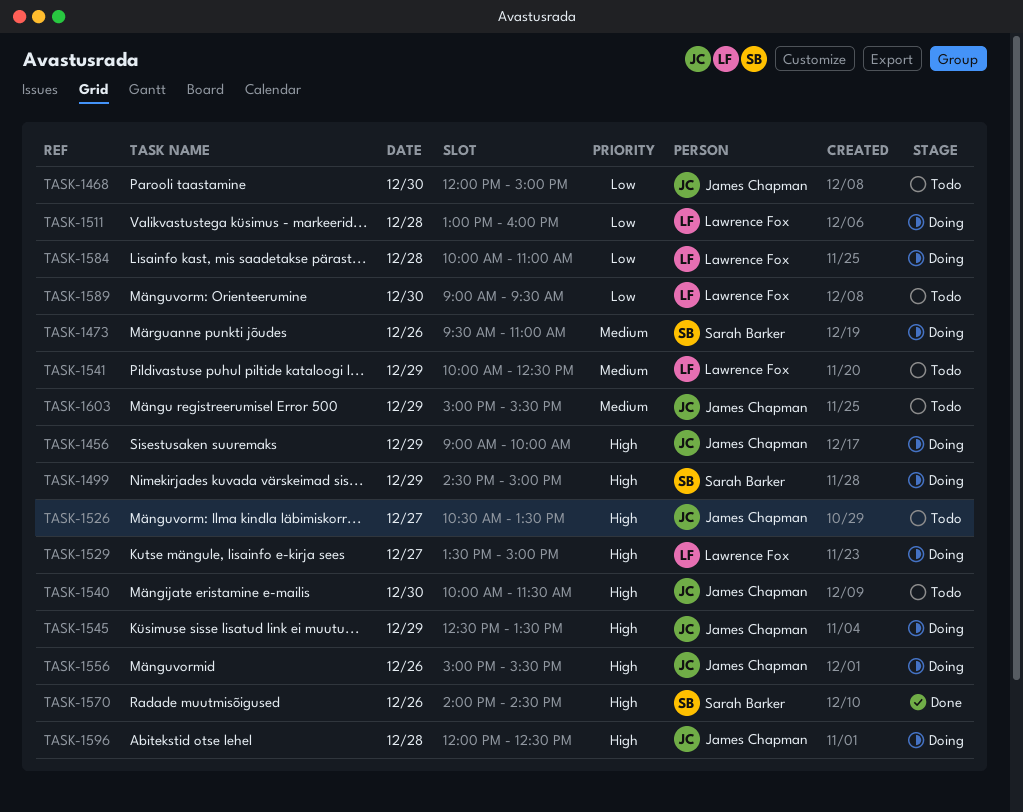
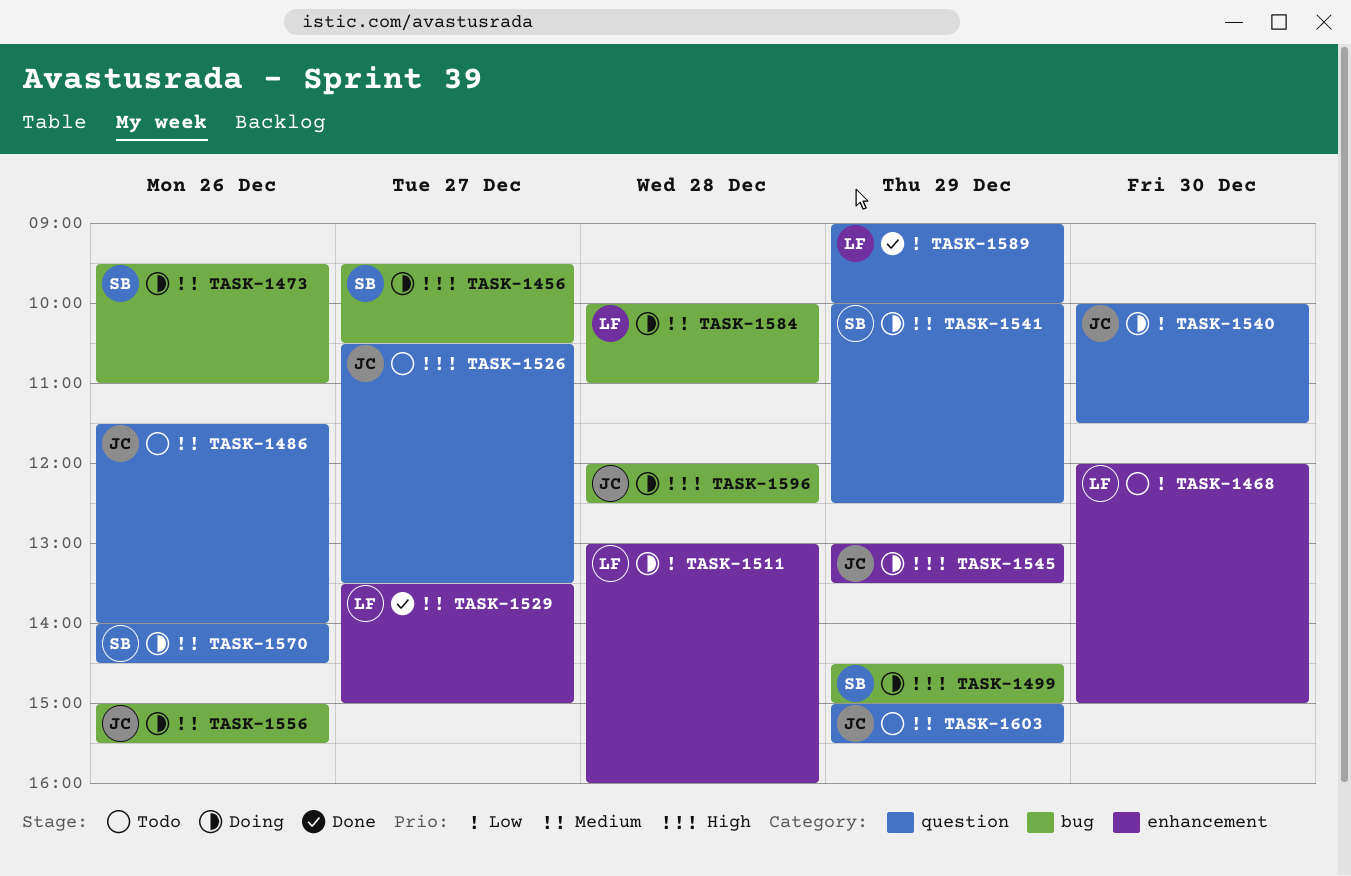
TASK-1456, owner: James Chapman -> Sarah Barker
TASK-1456, day: Dec 29 -> Dec 27
TASK-1456, begins: 09:00 -> 09:30
TASK-1456, ends: 10:00 -> 10:30
TASK-1468, owner: James Chapman -> Lawrence Fox
TASK-1486: none -> present
TASK-1529, status: Doing -> Done
TASK-1529, priority: High -> Medium
TASK-1540, status: Todo -> Doing
TASK-1540, priority: High -> Low
TASK-1541, status: Todo -> Doing
TASK-1541, owner: Lawrence Fox -> Sarah Barker
TASK-1545, begins: 12:30 -> 13:00
TASK-1556, priority: High -> Medium
TASK-1570, status: Done -> Doing
TASK-1570, priority: High -> Medium
TASK-1584, priority: Low -> Medium
TASK-1589, status: Todo -> Done
TASK-1589, day: Dec 30 -> Dec 29
TASK-1589, ends: 09:30 -> 10:00

